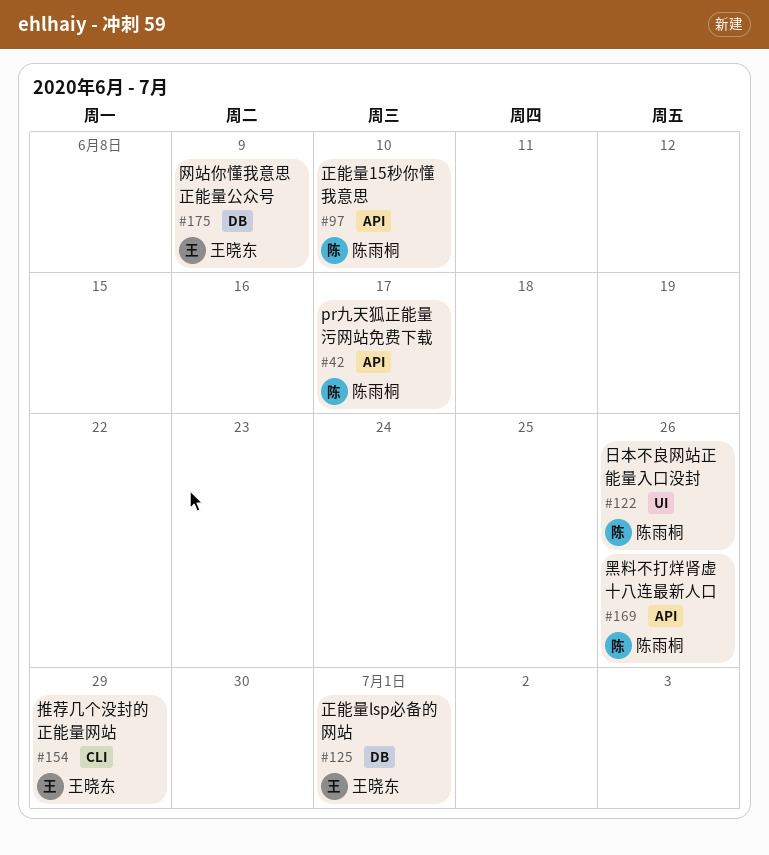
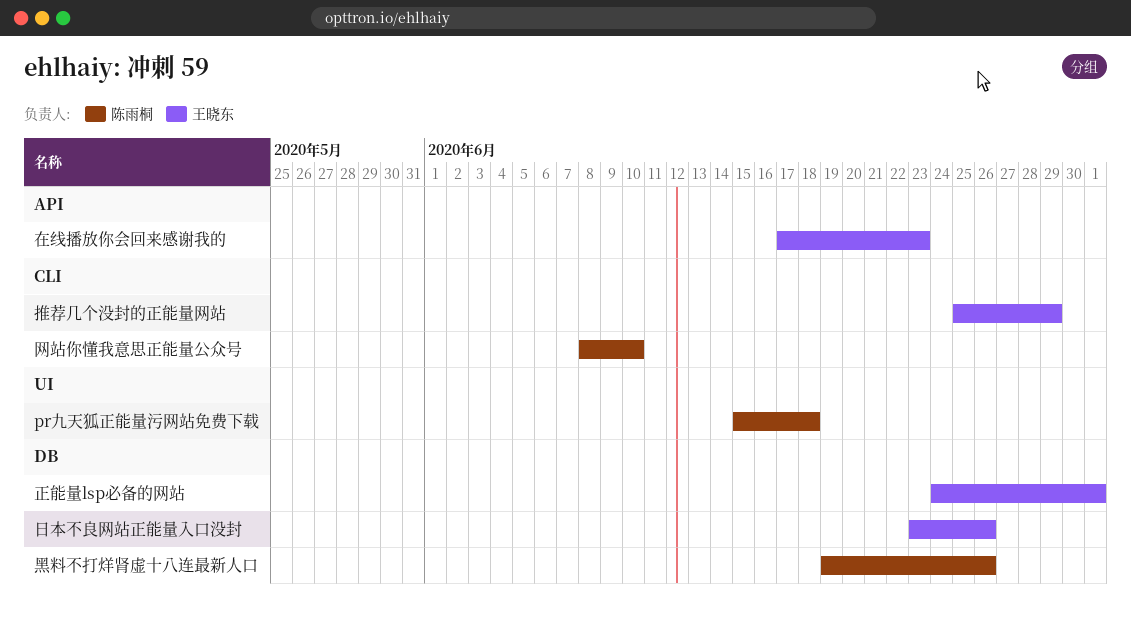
pr九天狐正能量污网站免费下载, label: API -> UI
pr九天狐正能量污网站免费下载, due: Jun 17 -> Jun 18
在线播放你会回来感谢我的: none -> present
日本不良网站正能量入口没封, owner: 陈雨桐 -> 王晓东
日本不良网站正能量入口没封, label: UI -> DB
正能量15秒你懂我意思: present -> none
网站你懂我意思正能量公众号, owner: 王晓东 -> 陈雨桐
网站你懂我意思正能量公众号, label: DB -> CLI
网站你懂我意思正能量公众号, due: Jun 9 -> Jun 10
黑料不打烊肾虚十八连最新人口, label: API -> DB

